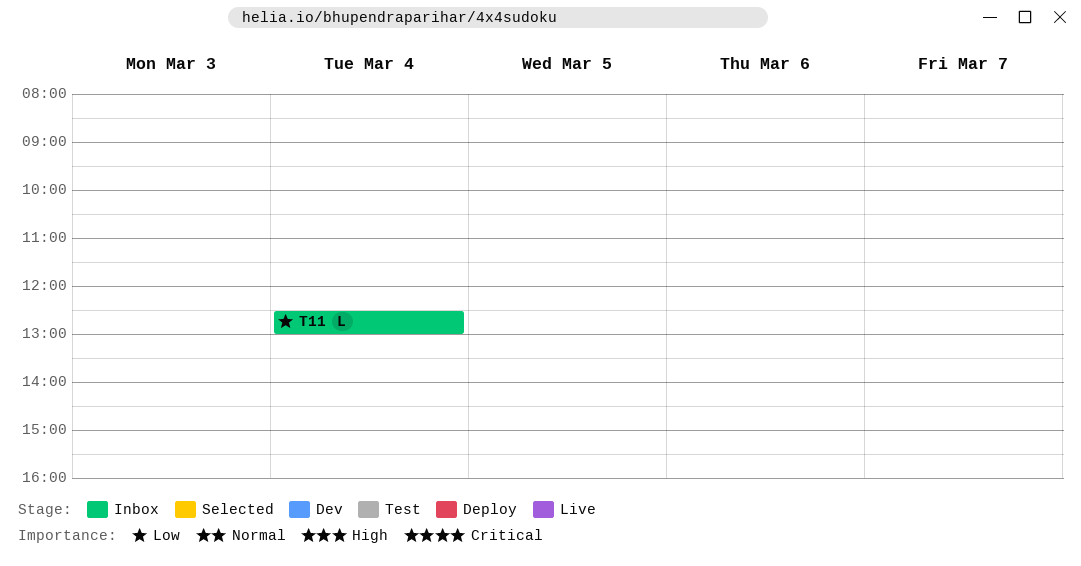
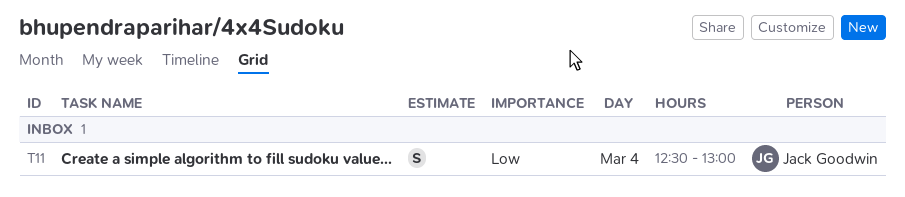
T11, estimate: L -> S

